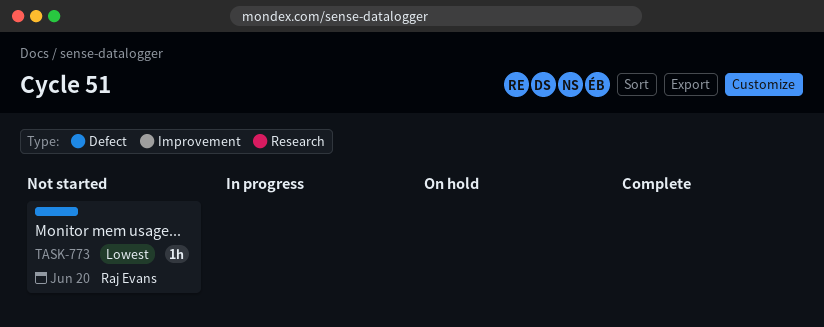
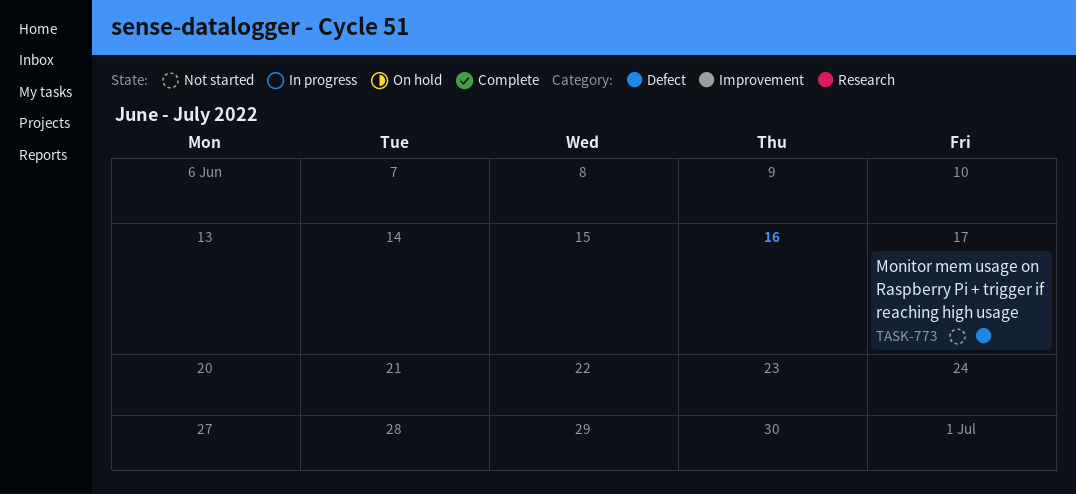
TASK-773, due: Jun 20 -> Jun 17

